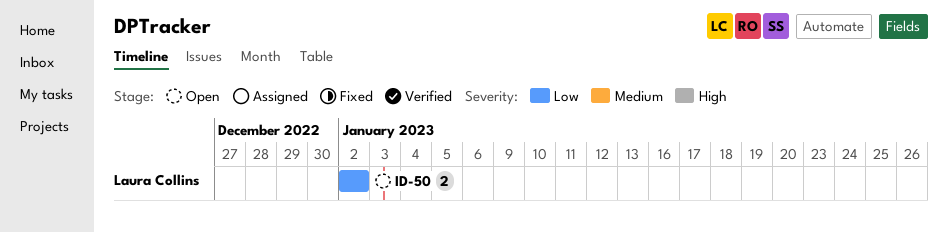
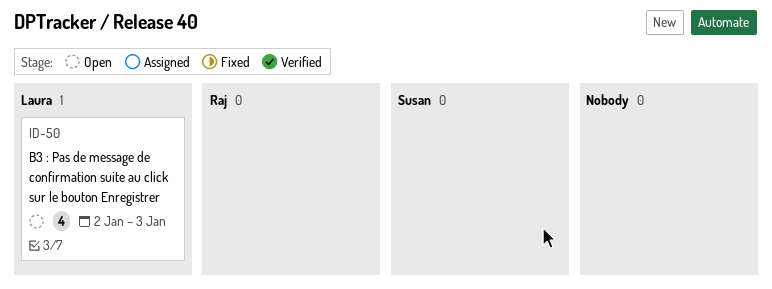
ID-50, estimate: 2 -> 4
ID-50, due: Jan 2 -> Jan 3

